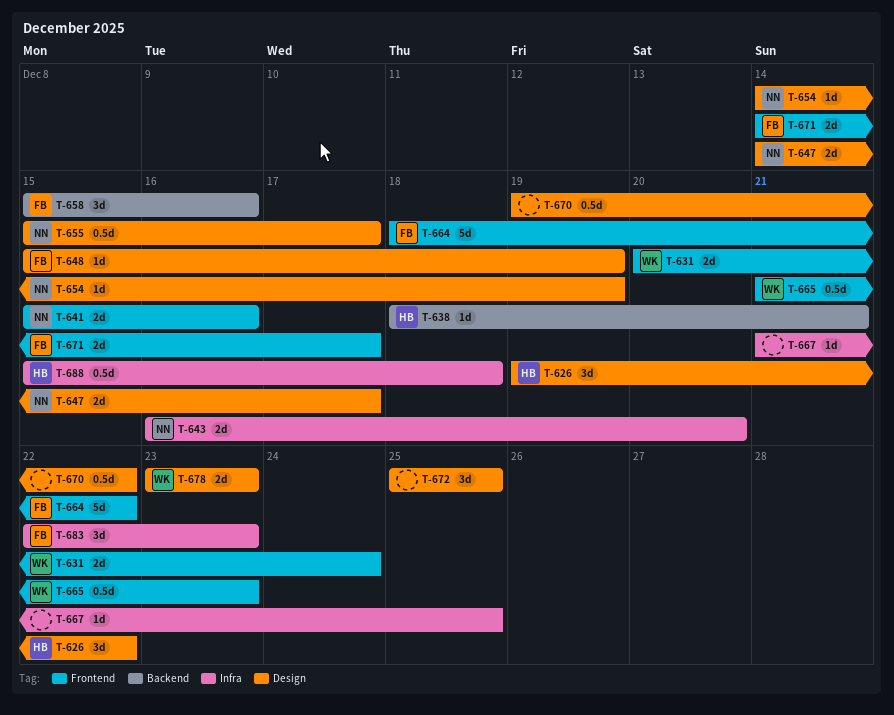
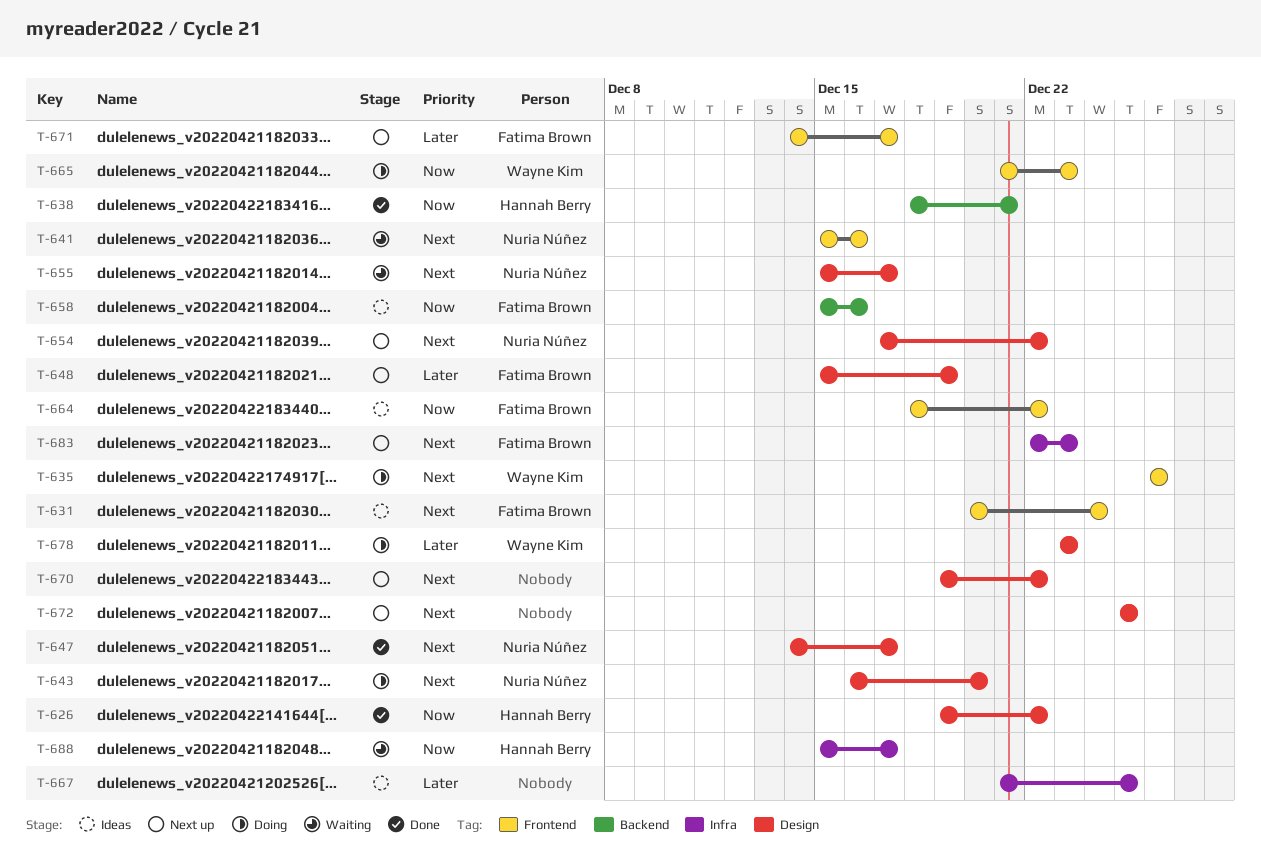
T-631, owner: Wayne Kim -> Fatima Brown
T-635: none -> present
T-643, label: Infra -> Design
T-654, start: Dec 14 -> Dec 17
T-654, due: Dec 19 -> Dec 22
T-688, due: Dec 18 -> Dec 17

